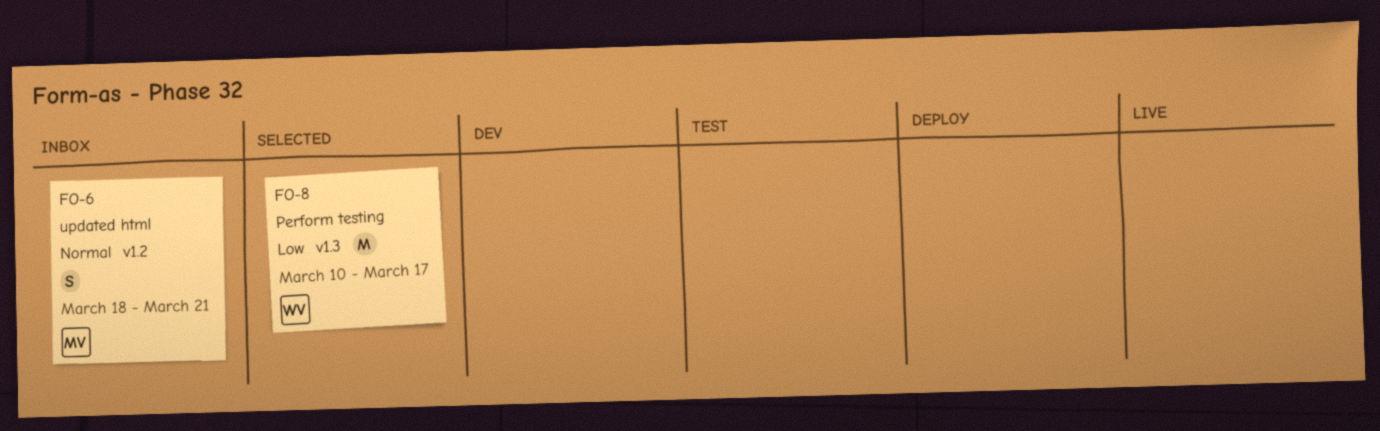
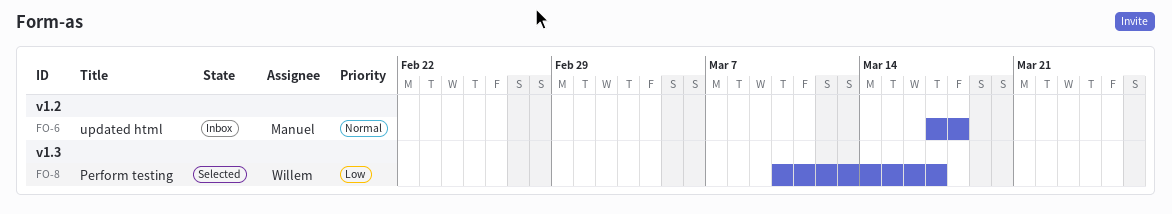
FO-6, start: Mar 18 -> Mar 17
FO-6, due: Mar 21 -> Mar 18

